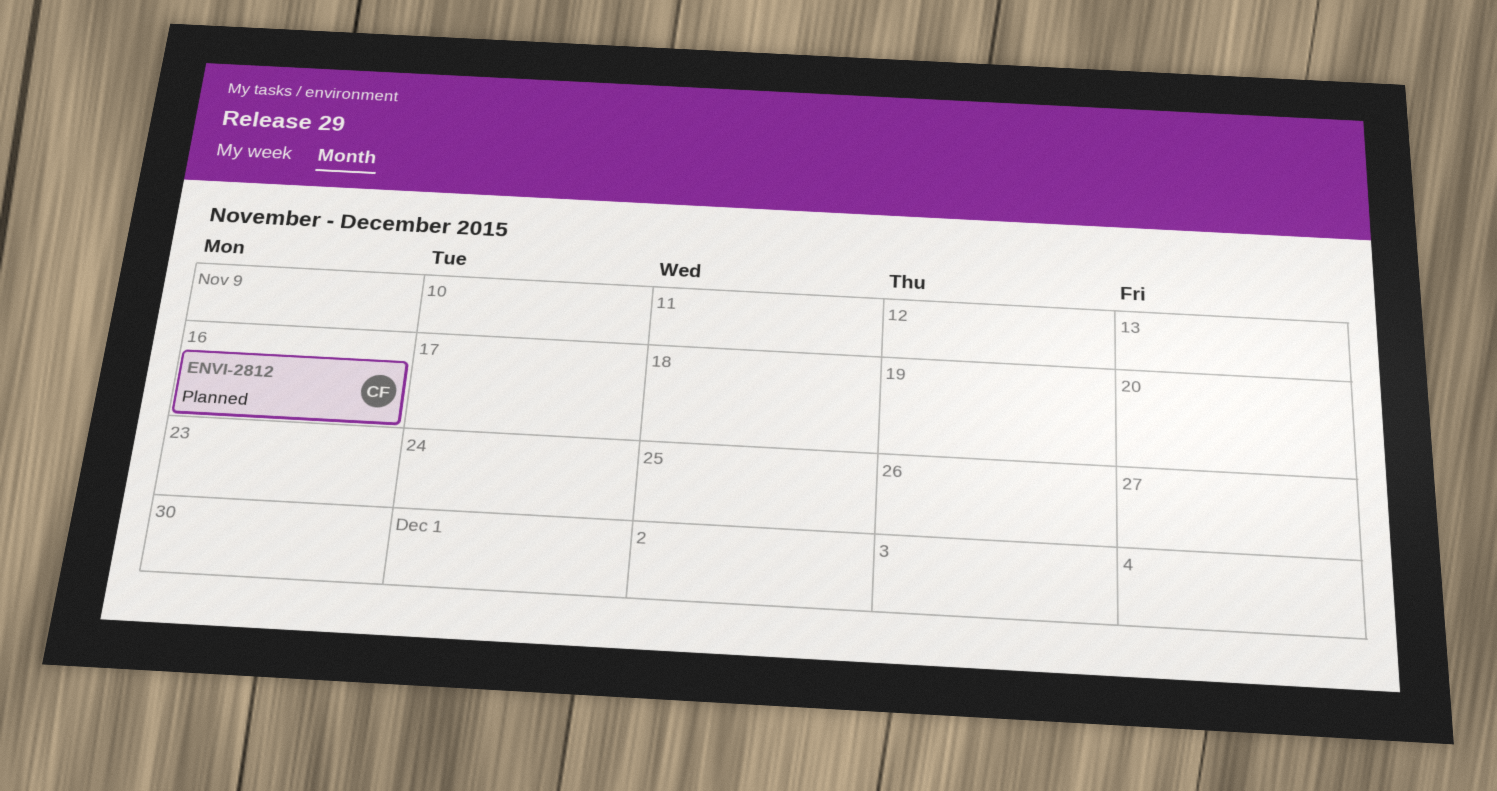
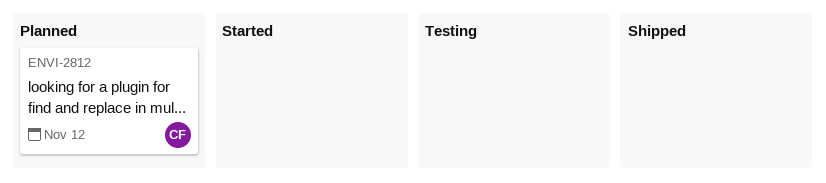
ENVI-2812, due: Nov 16 -> Nov 12

